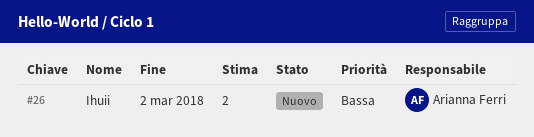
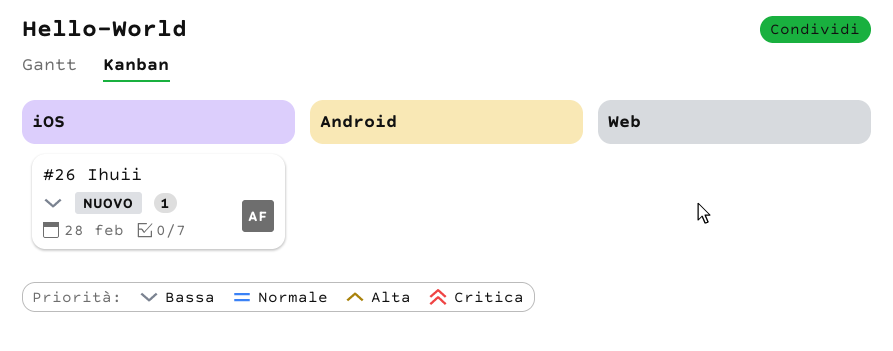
#26, estimate: 2 -> 1
#26, due: Mar 2 -> Feb 28

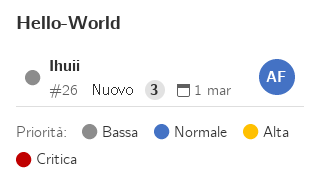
#26, estimate: 1 -> 3
#26, due: Feb 28 -> Mar 1

